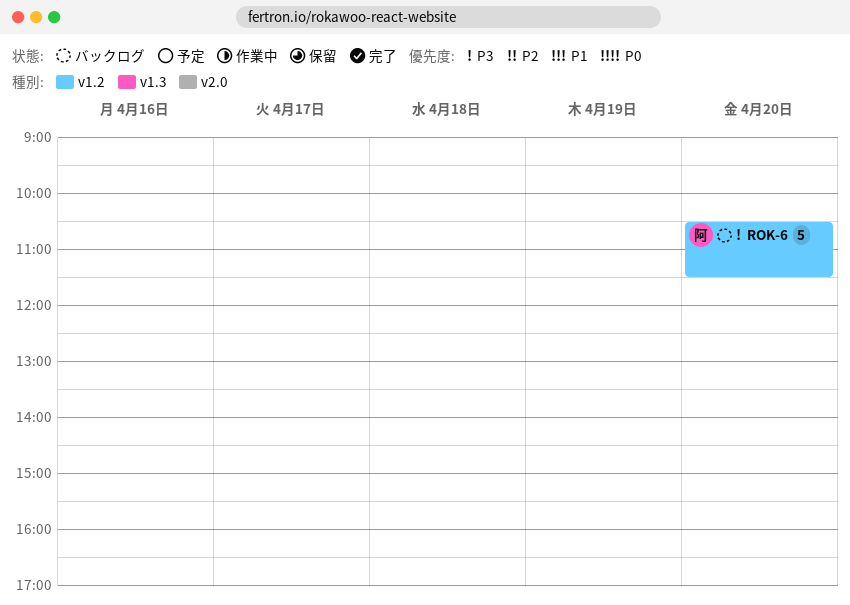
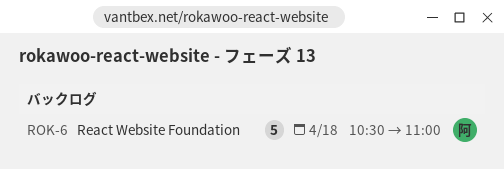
ROK-6, day: Apr 20 -> Apr 18
ROK-6, ends: 11:30 -> 11:00

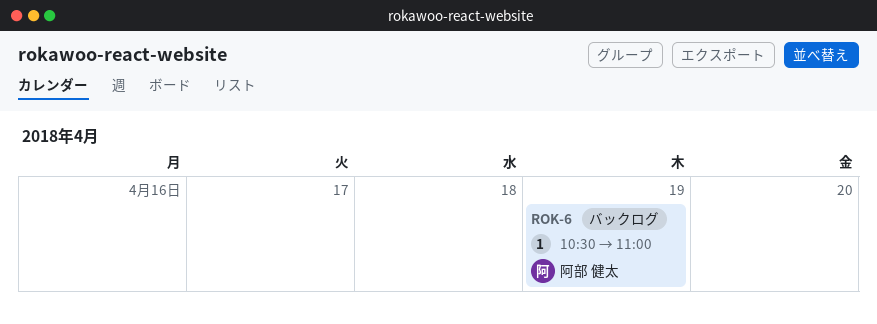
ROK-6, estimate: 5 -> 1
ROK-6, day: Apr 18 -> Apr 19

